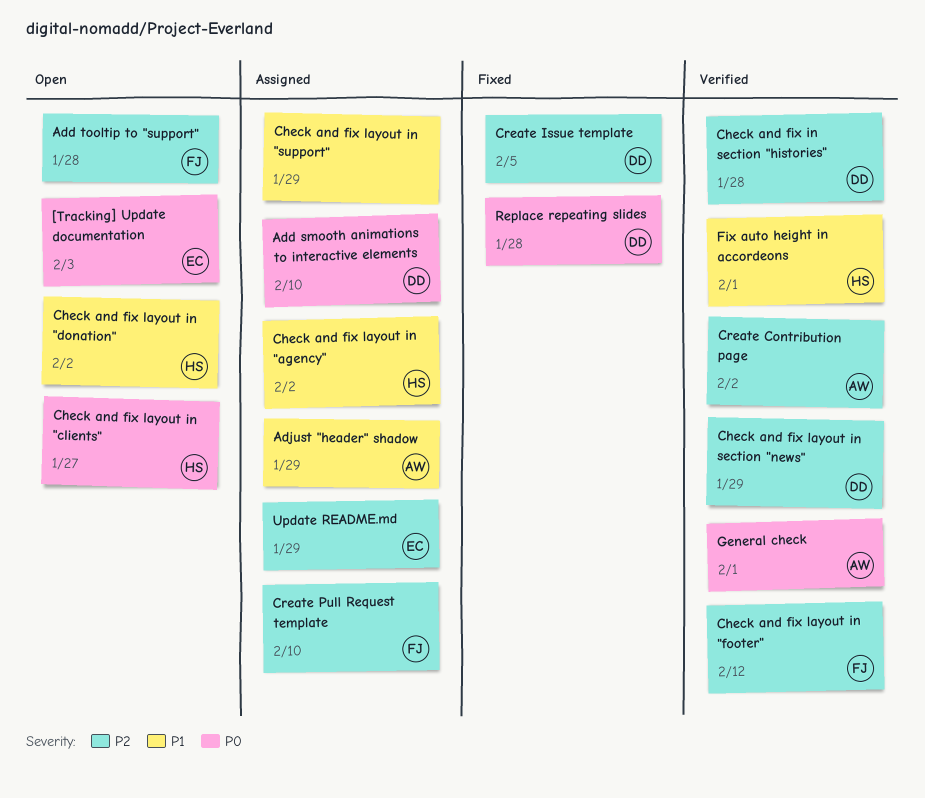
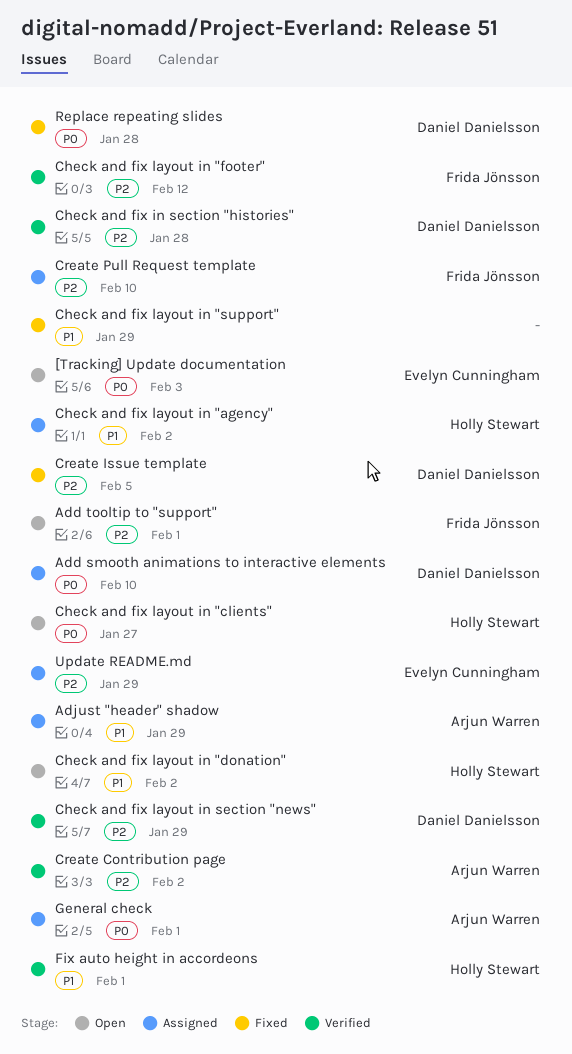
Add tooltip to "support", due: Jan 28 -> Feb 1
Check and fix layout in "support", status: Assigned -> Fixed
General check, status: Verified -> Assigned

